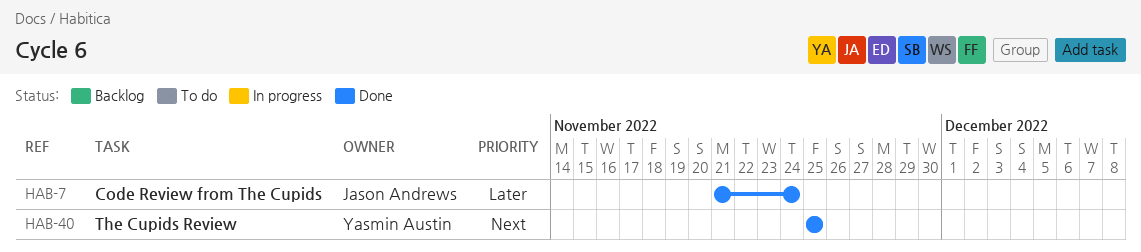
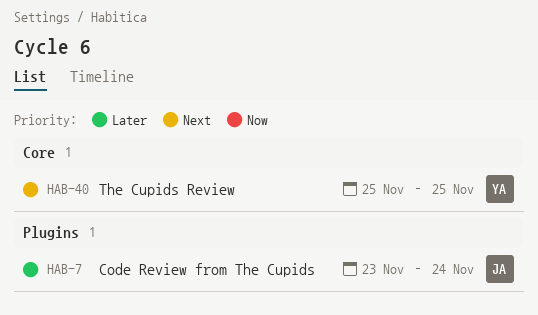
HAB-7, start: Nov 21 -> Nov 23

